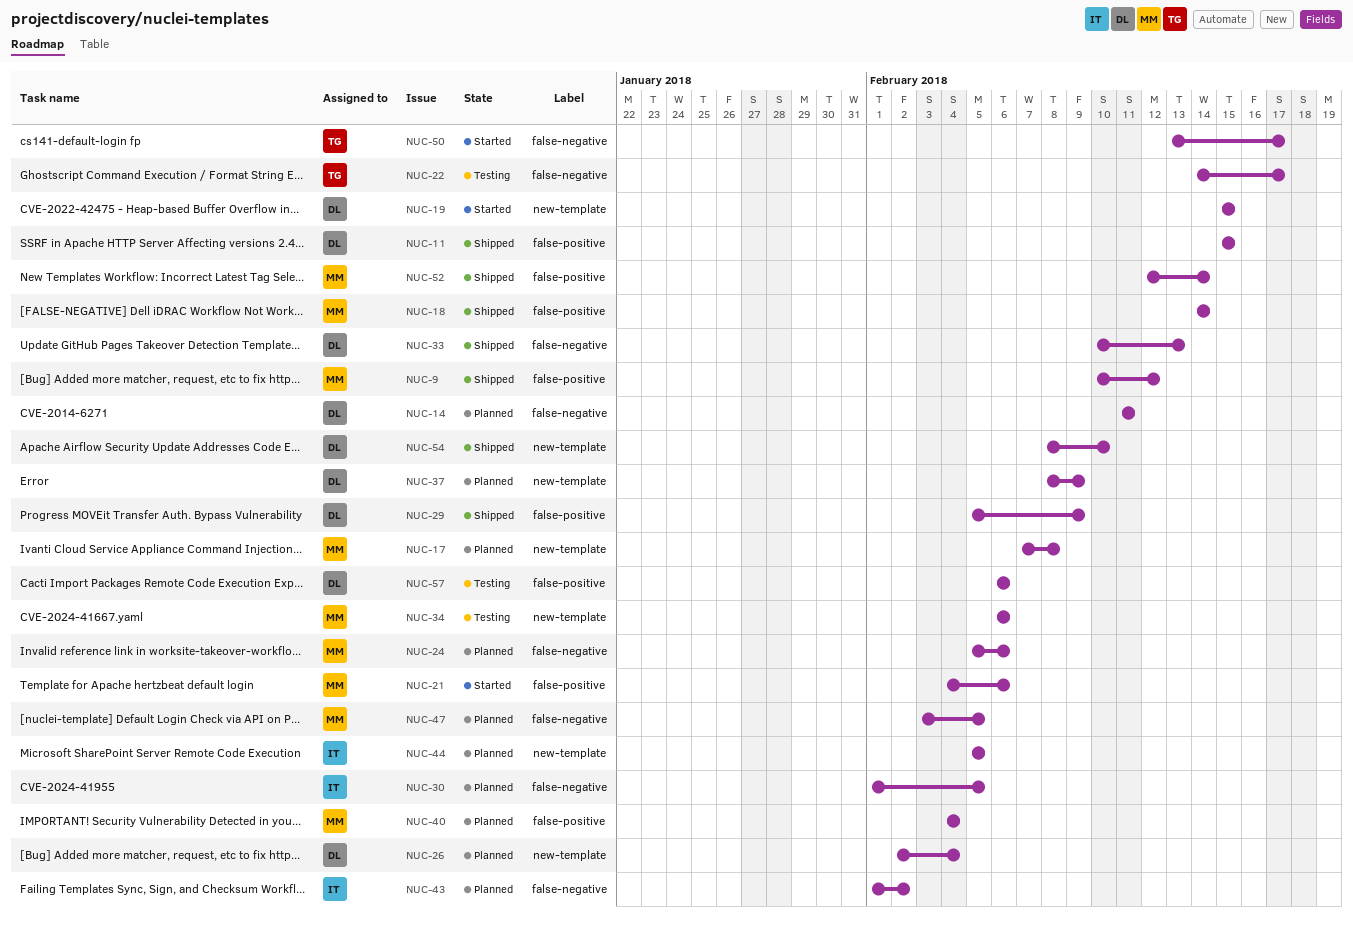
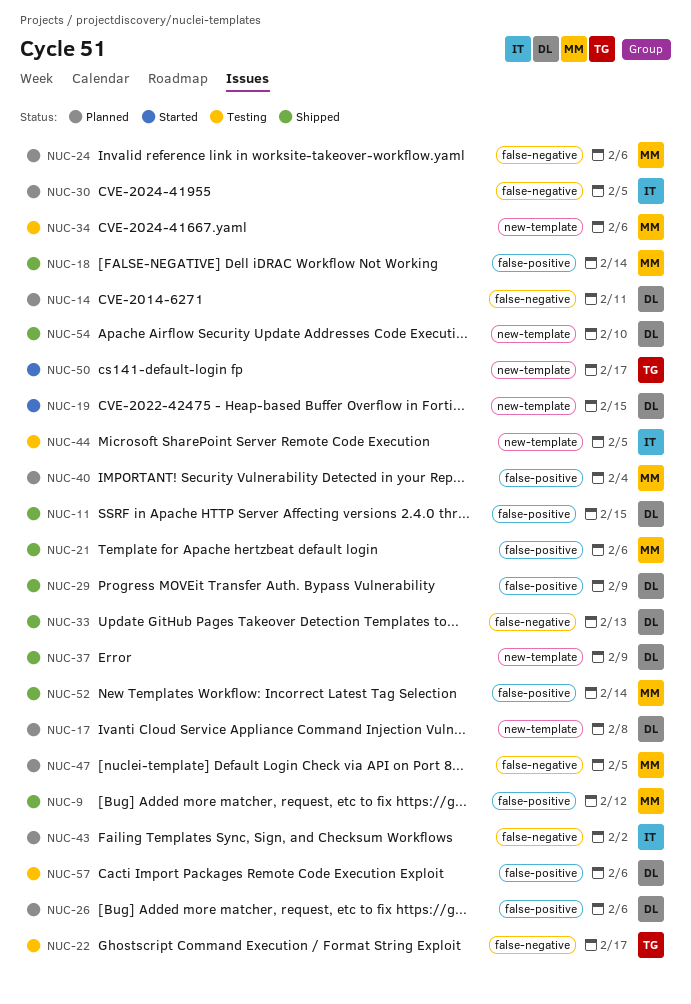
NUC-17, owner: MM -> DL
NUC-21, status: Started -> Shipped
NUC-26, label: new-template -> false-positive
NUC-26, due: Feb 4 -> Feb 6
NUC-37, status: Planned -> Shipped
NUC-44, status: Planned -> Testing
NUC-50, label: false-negative -> new-template

